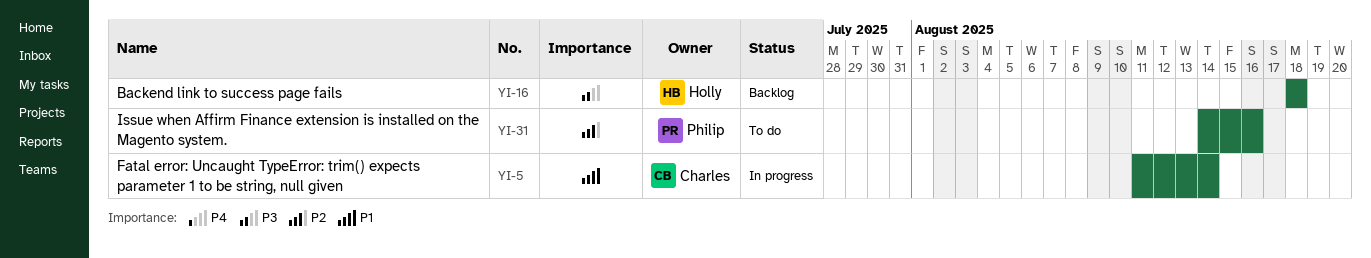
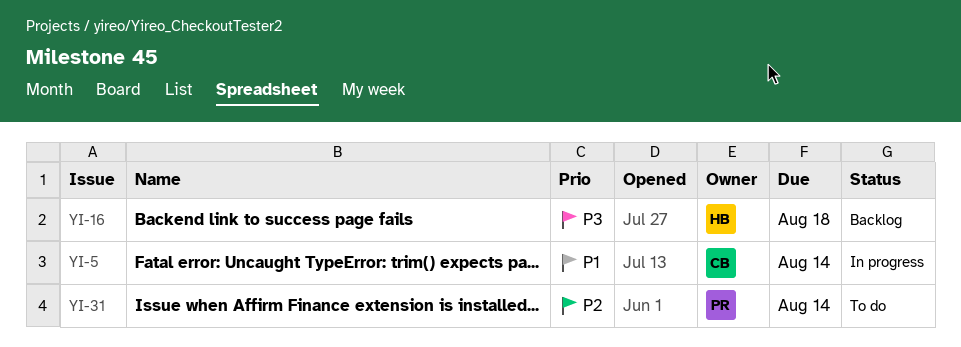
YI-31, due: Aug 16 -> Aug 14

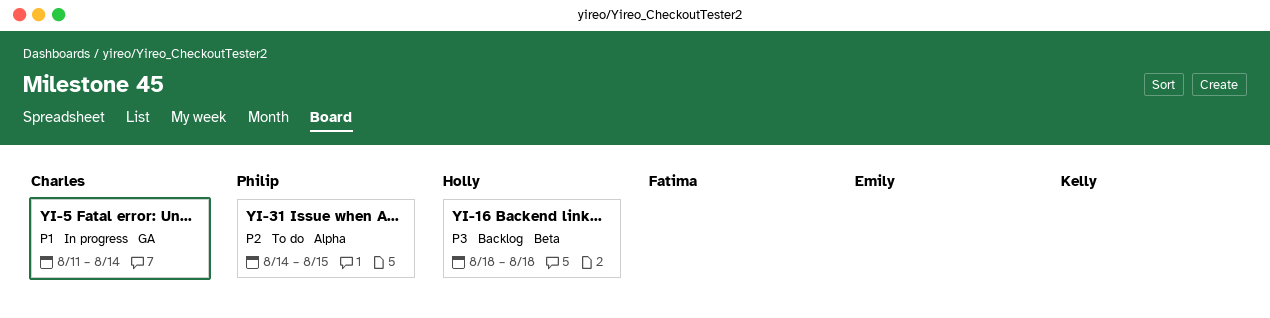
YI-31, due: Aug 14 -> Aug 15

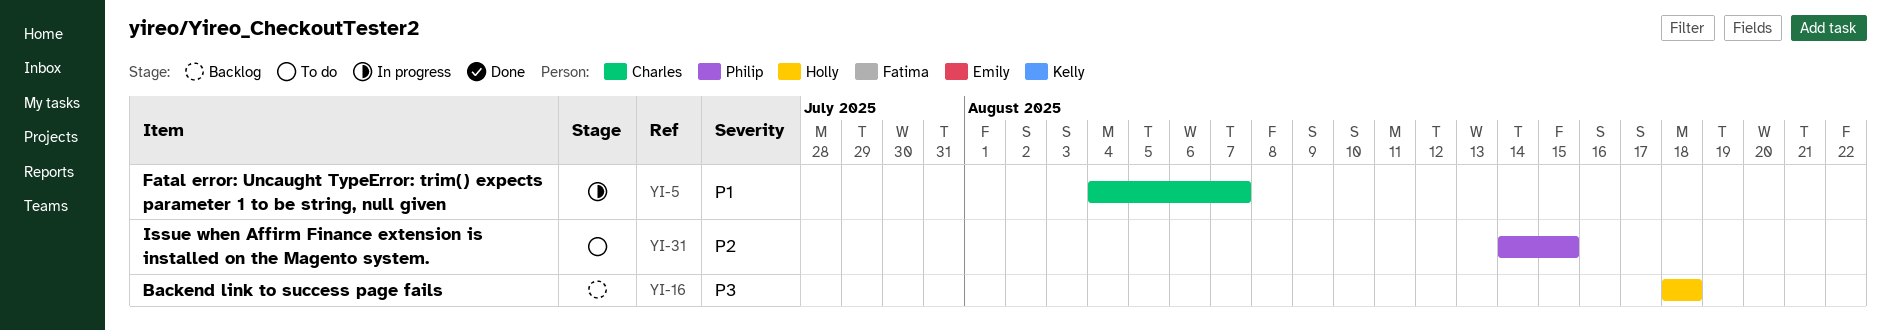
YI-5, start: Aug 11 -> Aug 4
YI-5, due: Aug 14 -> Aug 7

